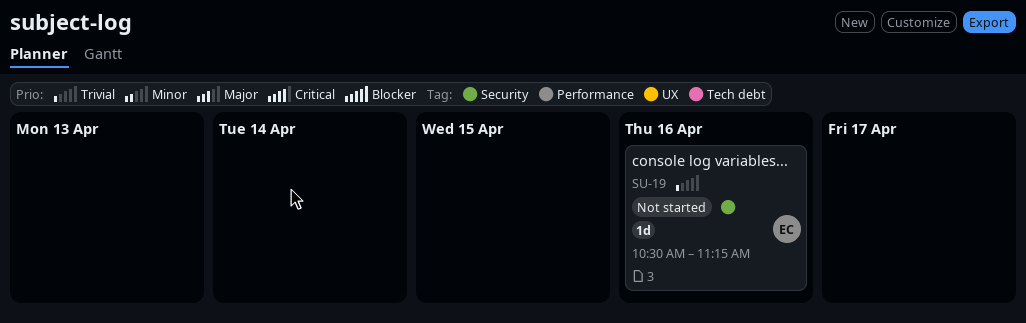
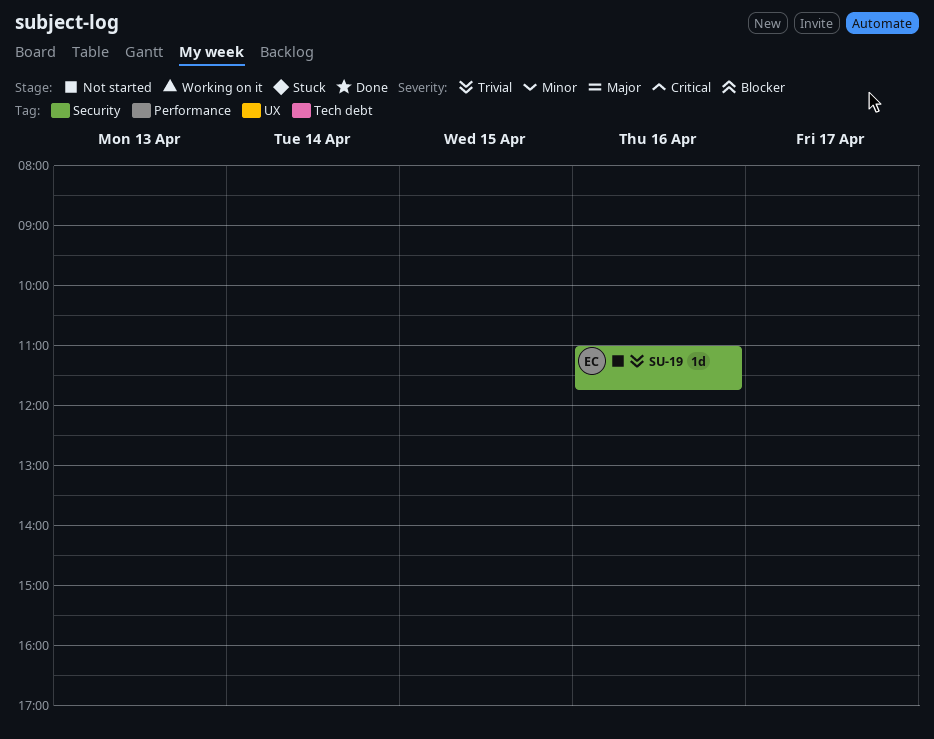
SU-19, begins: 10:30 -> 11:00
SU-19, ends: 11:15 -> 11:45

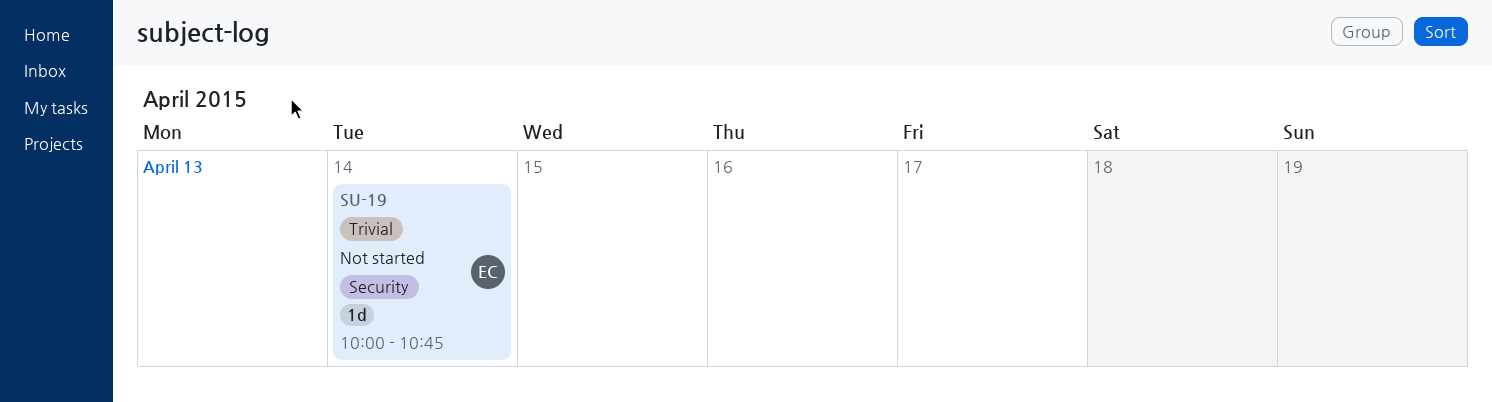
SU-19, day: Apr 16 -> Apr 14
SU-19, begins: 11:00 -> 10:00
SU-19, ends: 11:45 -> 10:45

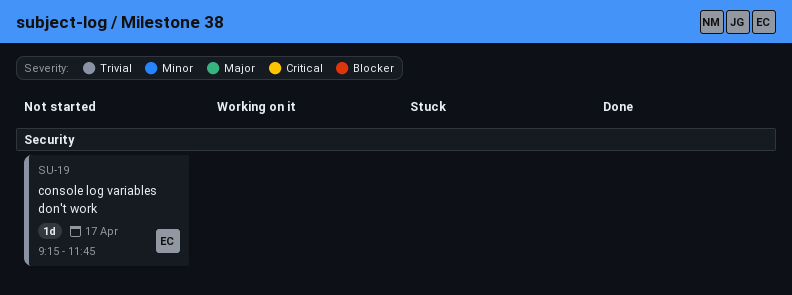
SU-19, day: Apr 14 -> Apr 17
SU-19, begins: 10:00 -> 09:15
SU-19, ends: 10:45 -> 11:45

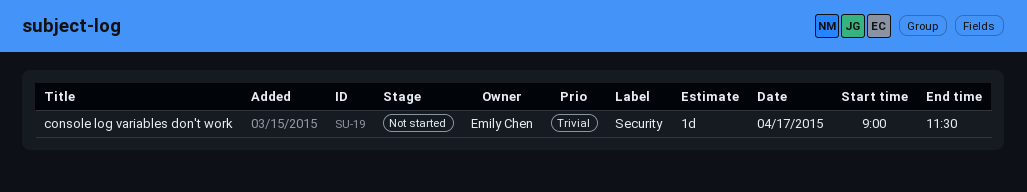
SU-19, begins: 09:15 -> 09:00
SU-19, ends: 11:45 -> 11:30

